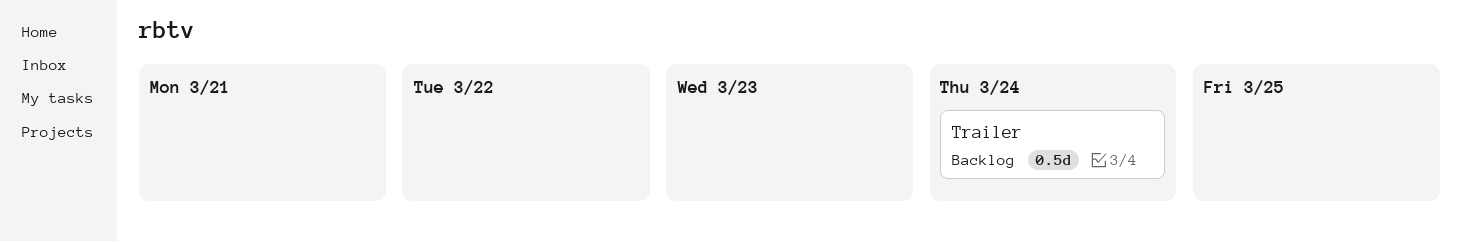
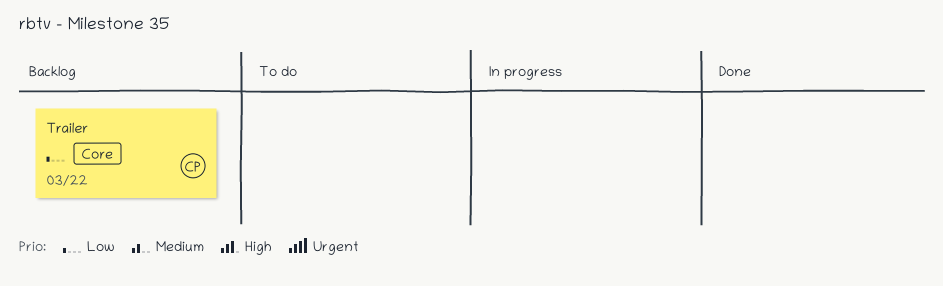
Trailer, due: Mar 24 -> Mar 22

